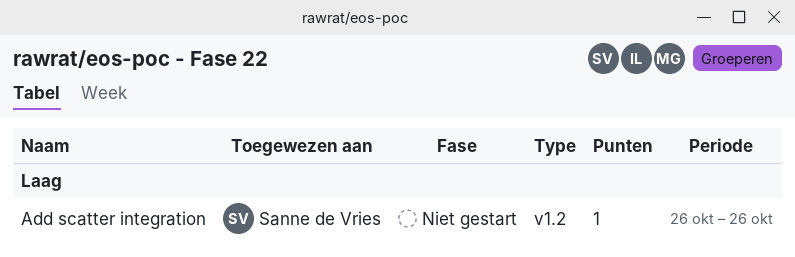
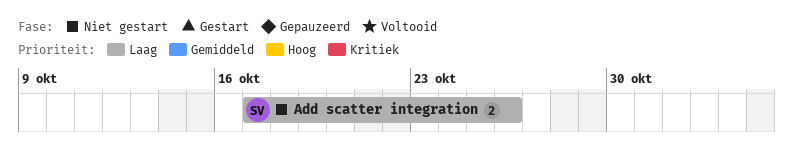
Add scatter integration, estimate: 1 -> 2
Add scatter integration, start: Oct 26 -> Oct 17

